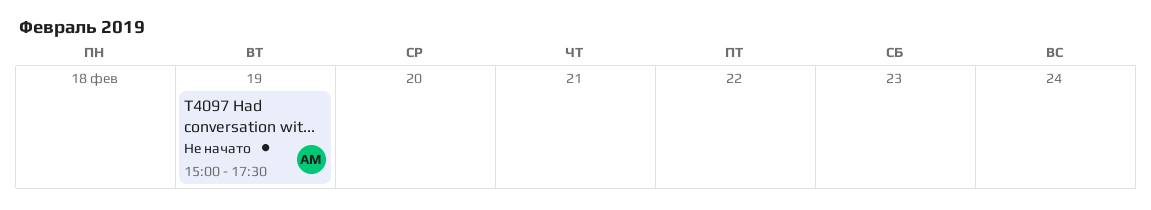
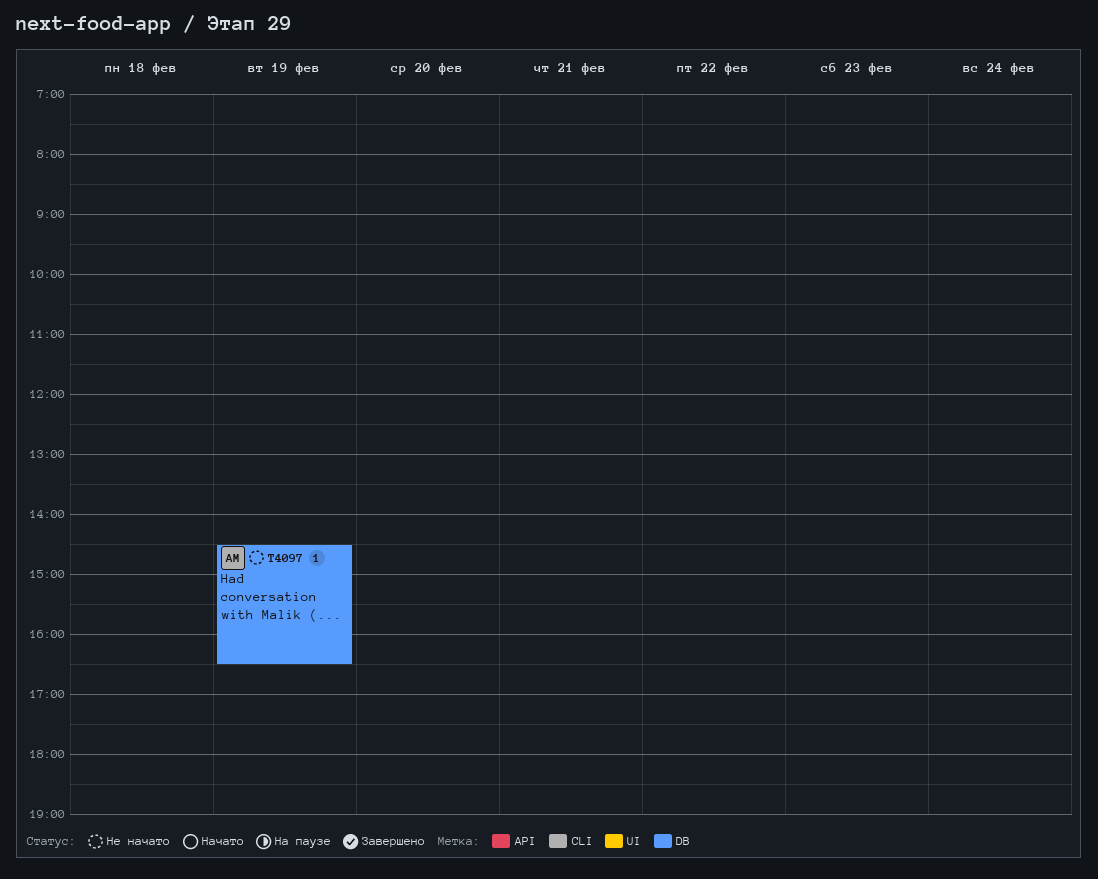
T4097, begins: 15:00 -> 14:30
T4097, ends: 17:30 -> 16:30

